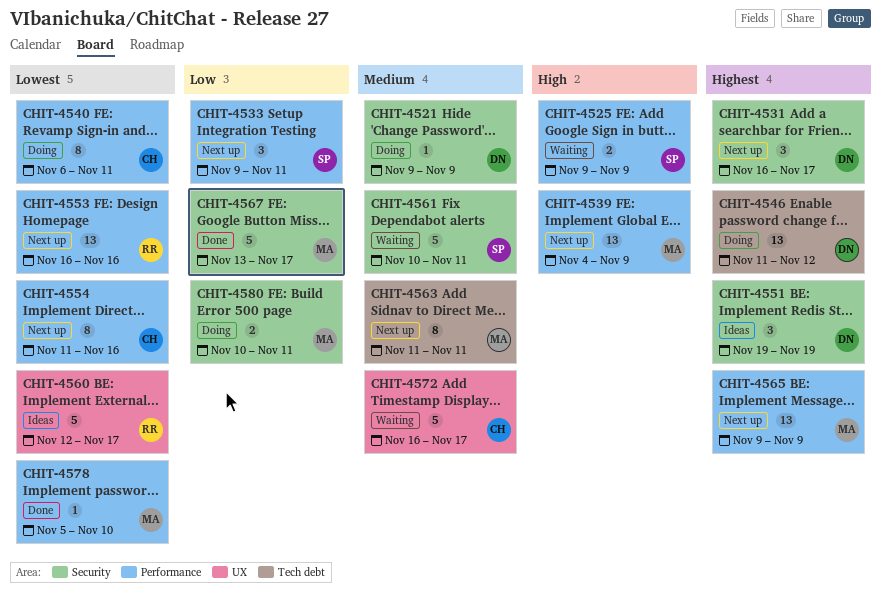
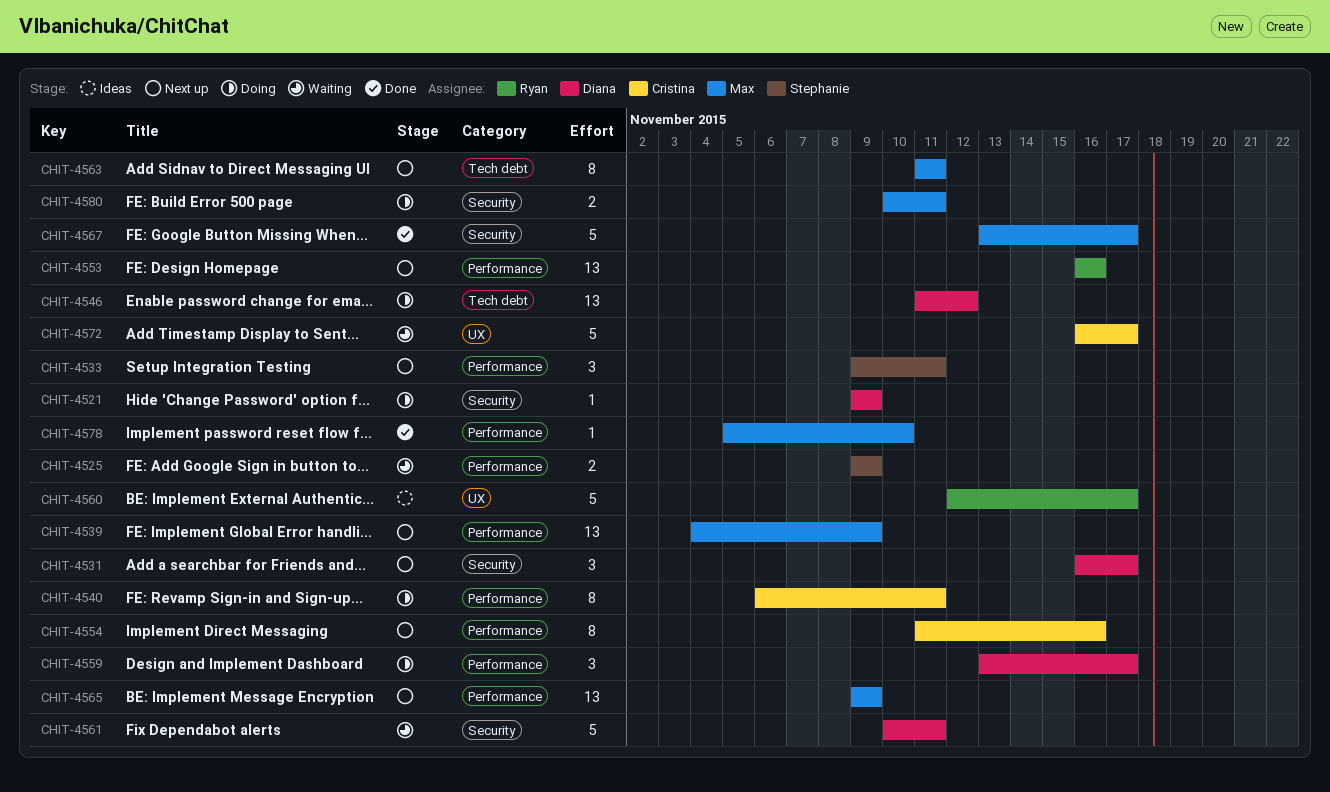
CHIT-4551: present -> none
CHIT-4559: none -> present
CHIT-4561, owner: Stephanie -> Diana

